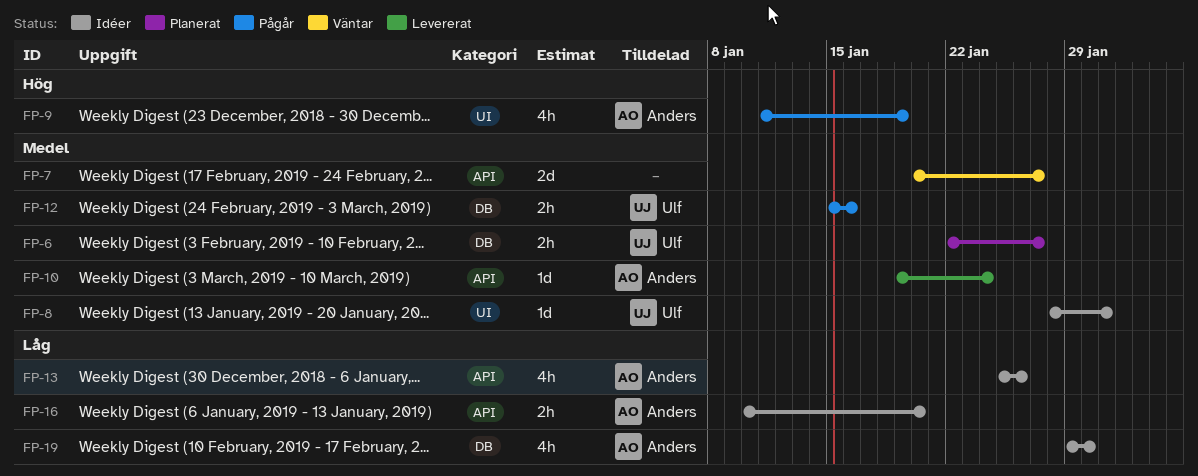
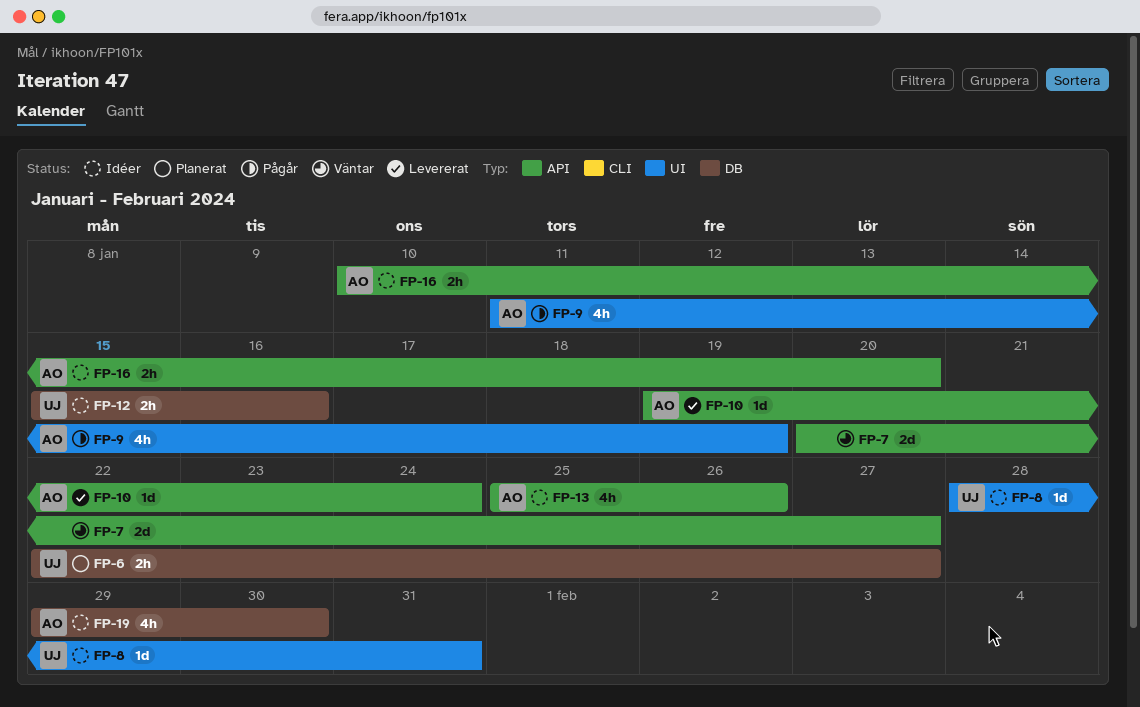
FP-12, status: Pågår -> Idéer

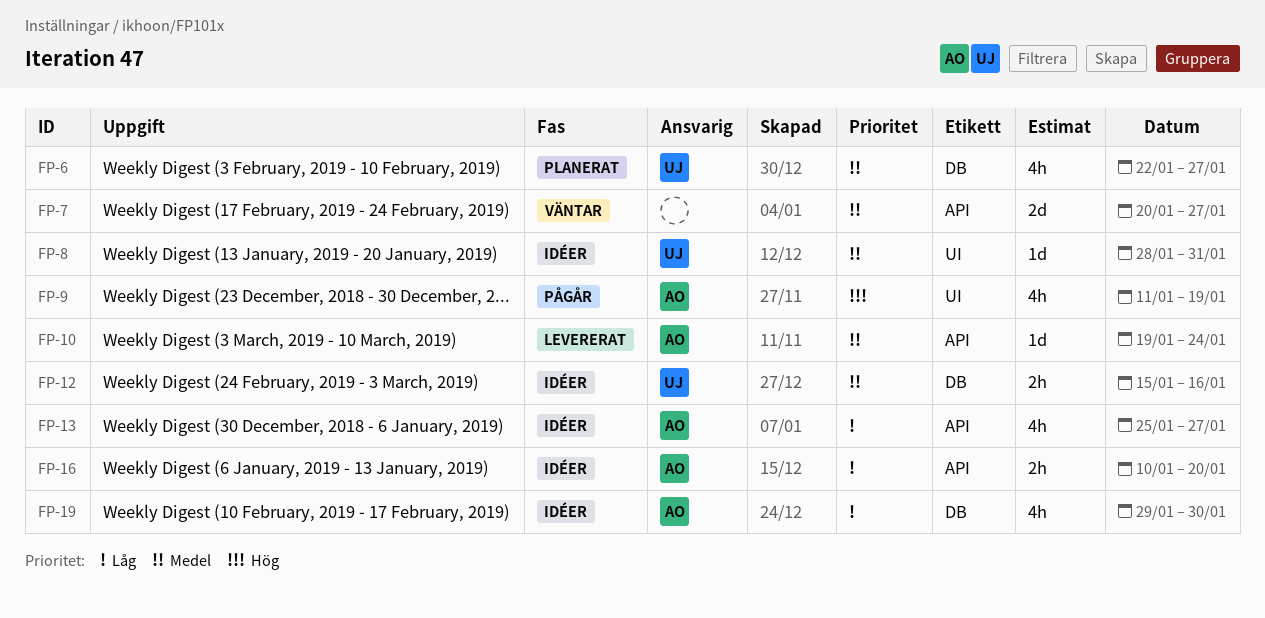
FP-6, estimate: 2h -> 4h
FP-13, due: Jan 26 -> Jan 27

